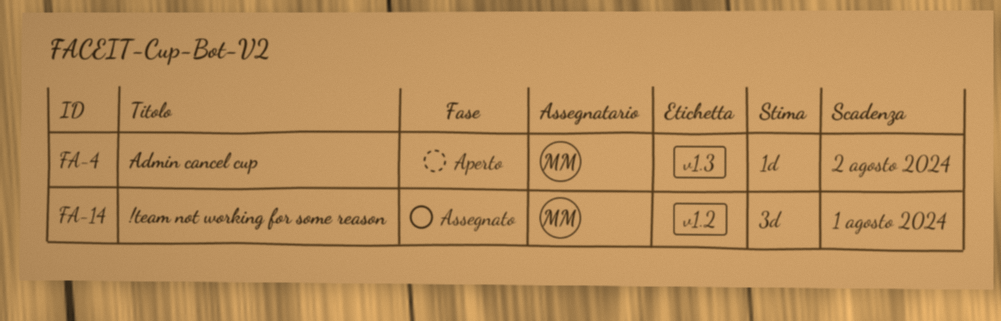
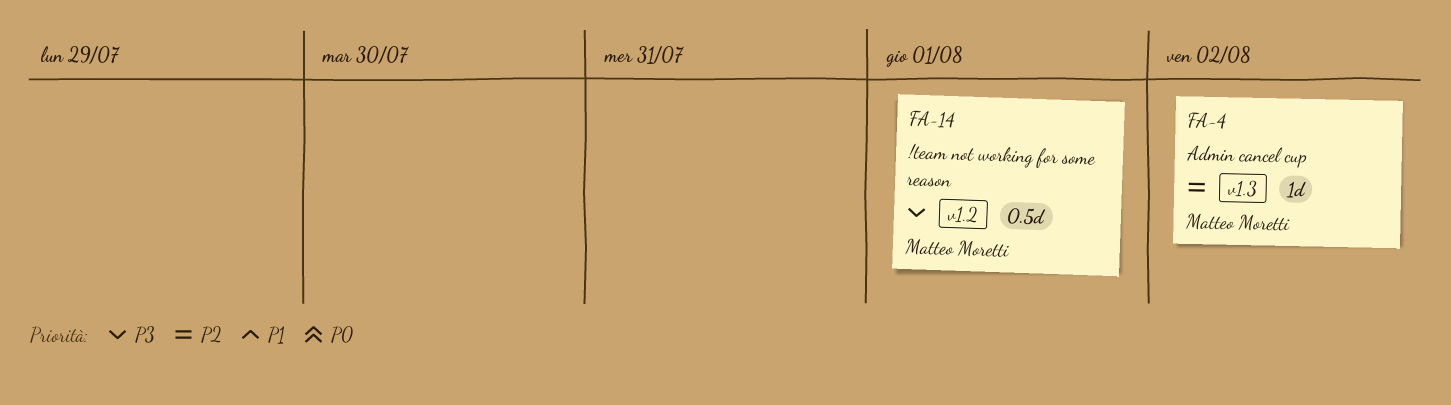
FA-14, estimate: 3d -> 0.5d

